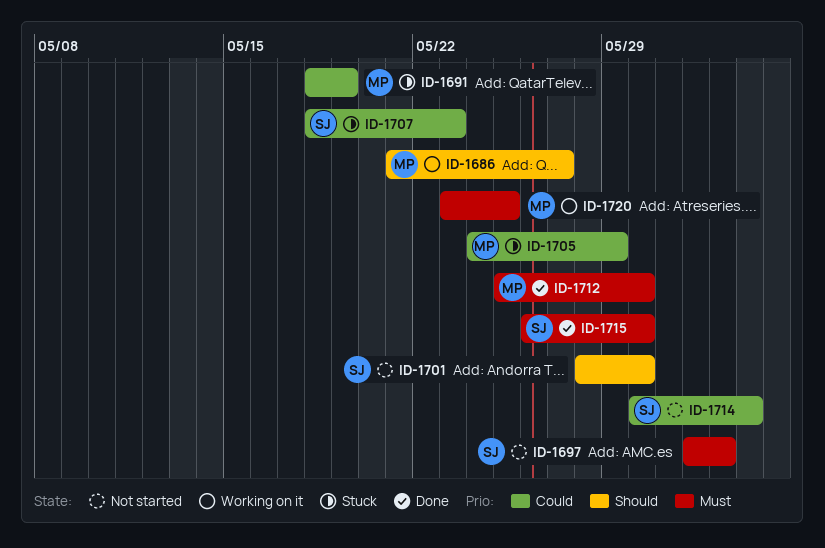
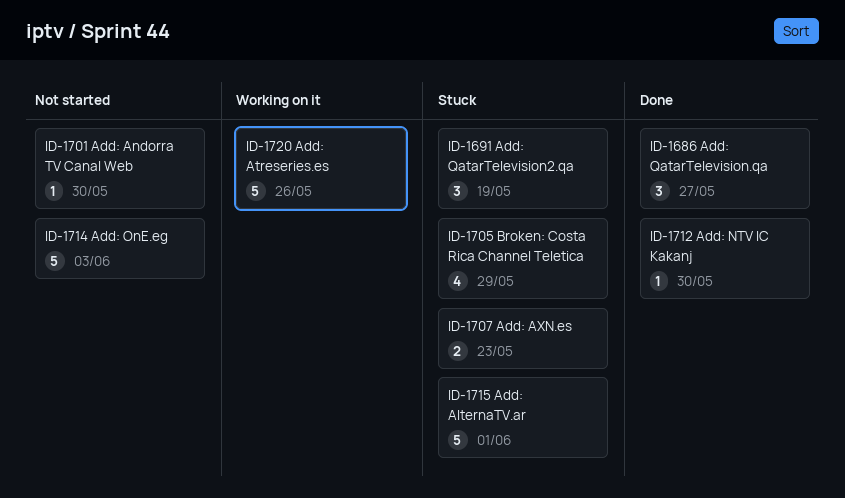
ID-1686, status: Working on it -> Done
ID-1697: present -> none
ID-1715, status: Done -> Stuck
ID-1715, due: May 30 -> Jun 1
ID-1720, due: May 25 -> May 26

